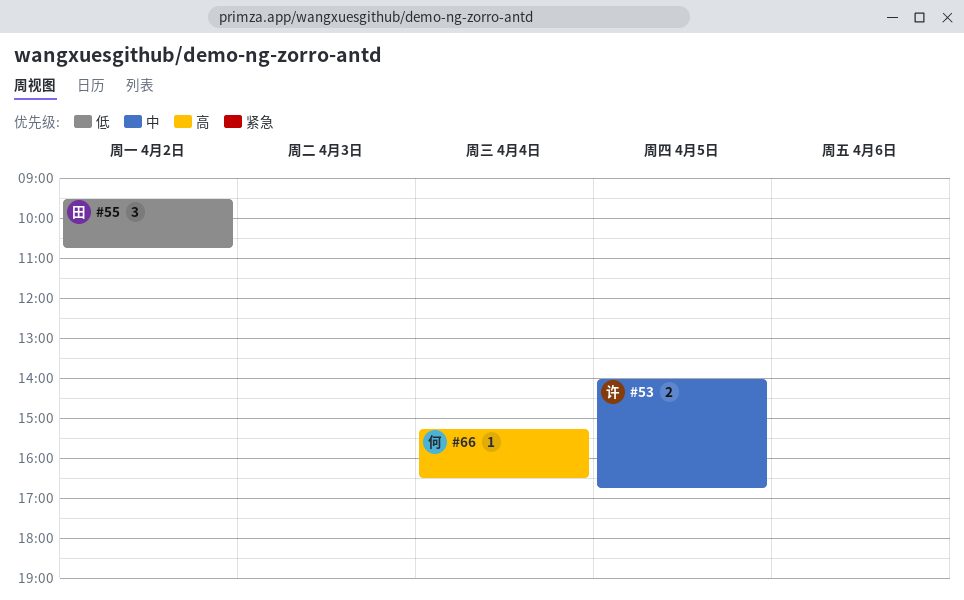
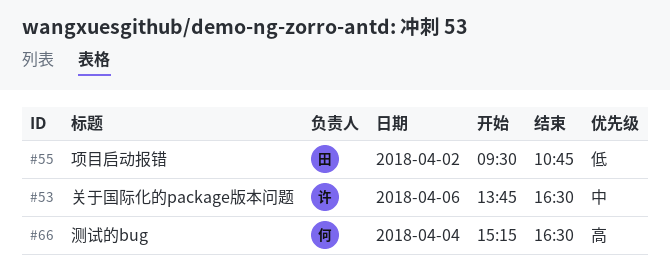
#53, day: Apr 5 -> Apr 6
#53, begins: 14:00 -> 13:45
#53, ends: 16:45 -> 16:30

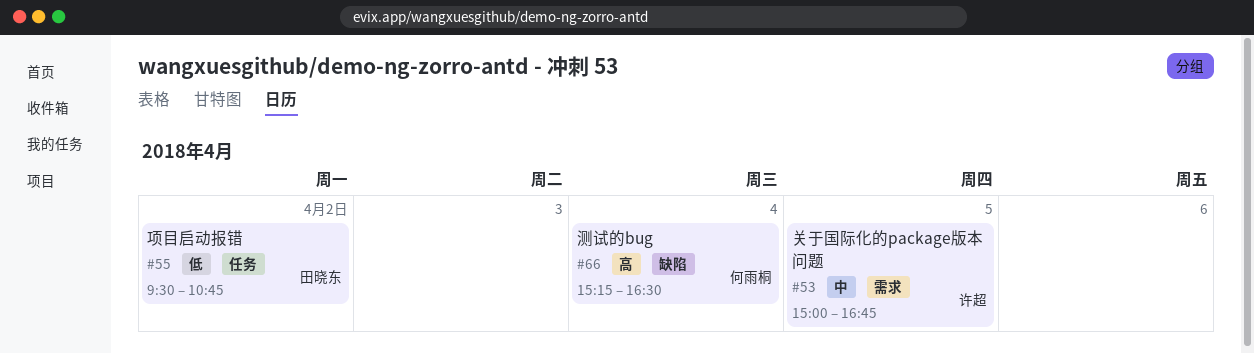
#53, day: Apr 6 -> Apr 5
#53, begins: 13:45 -> 15:00
#53, ends: 16:30 -> 16:45

